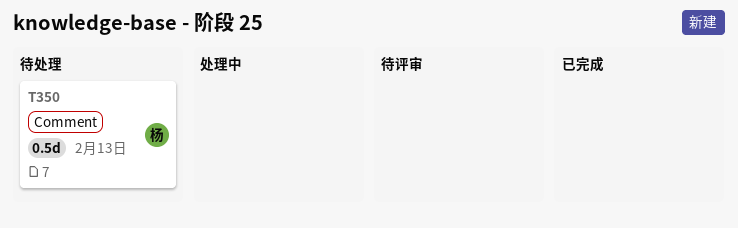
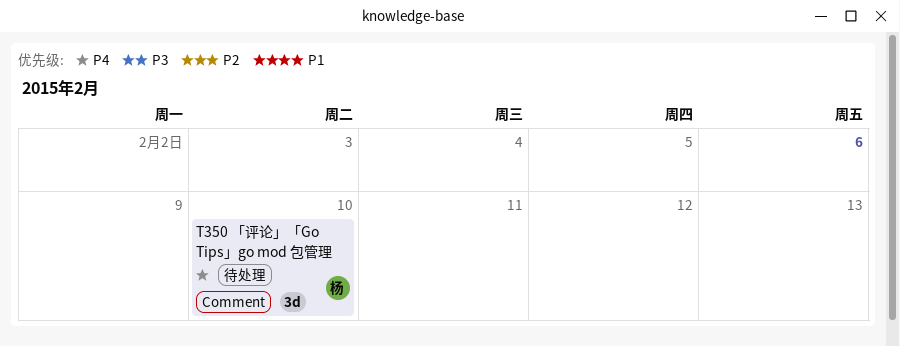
T350, estimate: 0.5d -> 3d
T350, due: Feb 13 -> Feb 10

